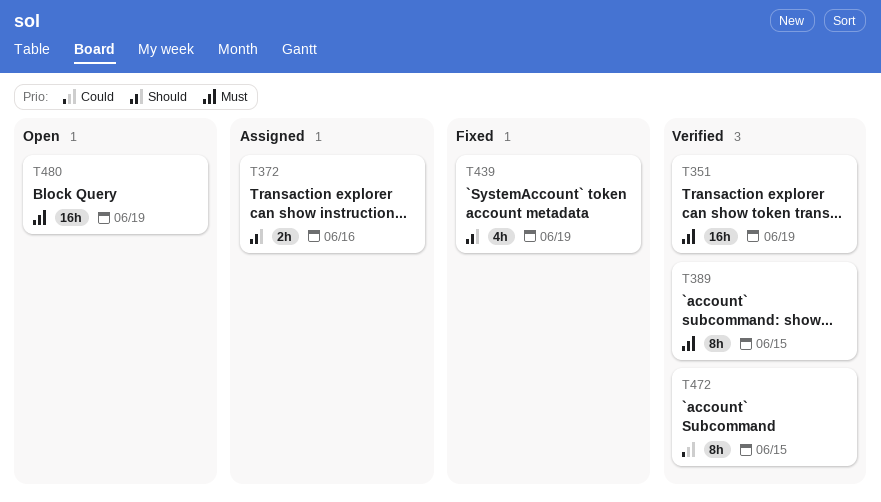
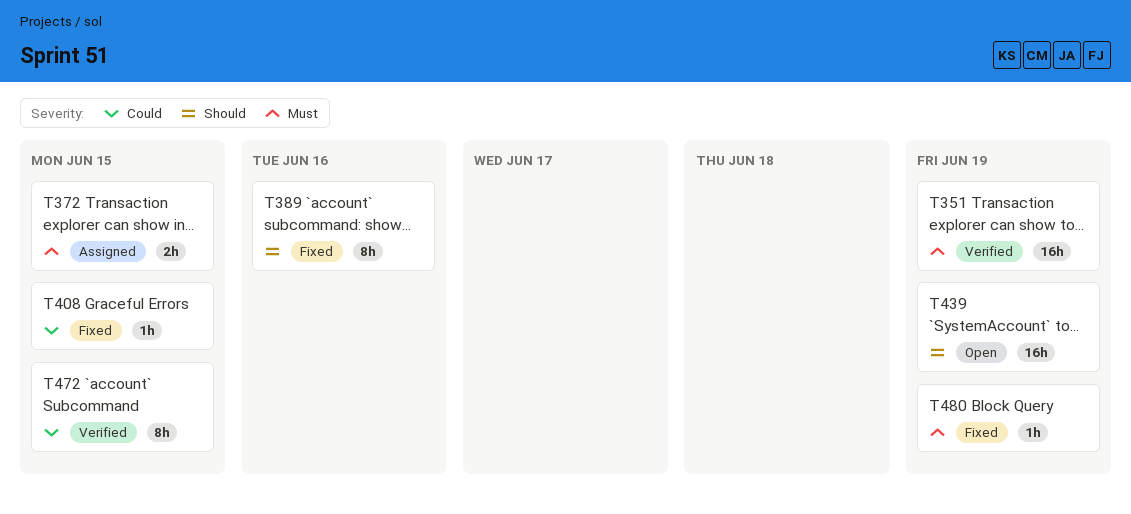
T372, priority: Should -> Must
T372, due: Jun 16 -> Jun 15
T389, status: Verified -> Fixed
T389, priority: Must -> Should
T389, due: Jun 15 -> Jun 16
T408: none -> present
T439, status: Fixed -> Open
T439, estimate: 4h -> 16h
T480, status: Open -> Fixed
T480, estimate: 16h -> 1h

